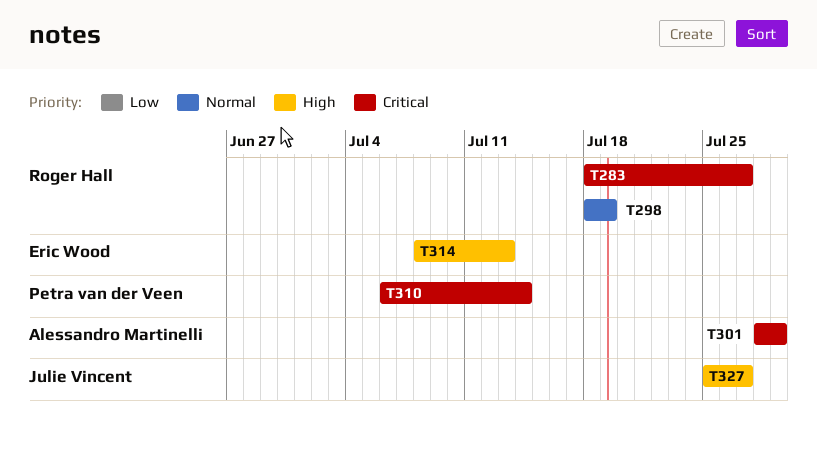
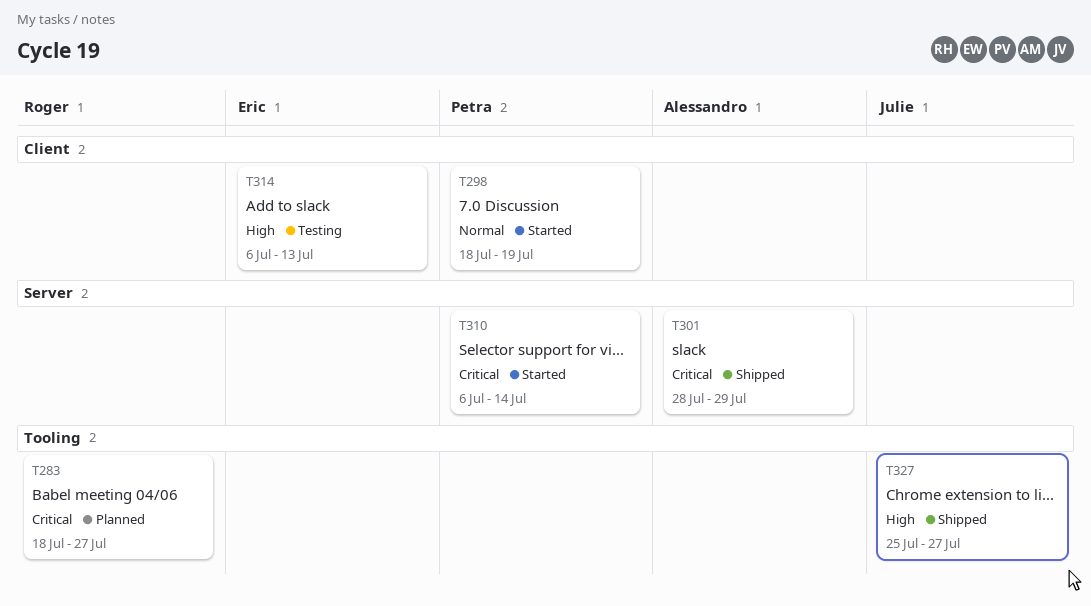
T298, owner: Roger Hall -> Petra van der Veen
T314, start: Jul 8 -> Jul 6

